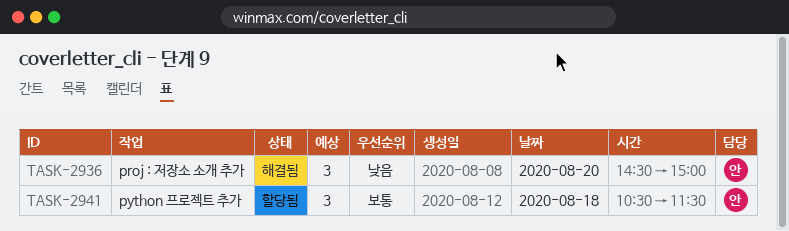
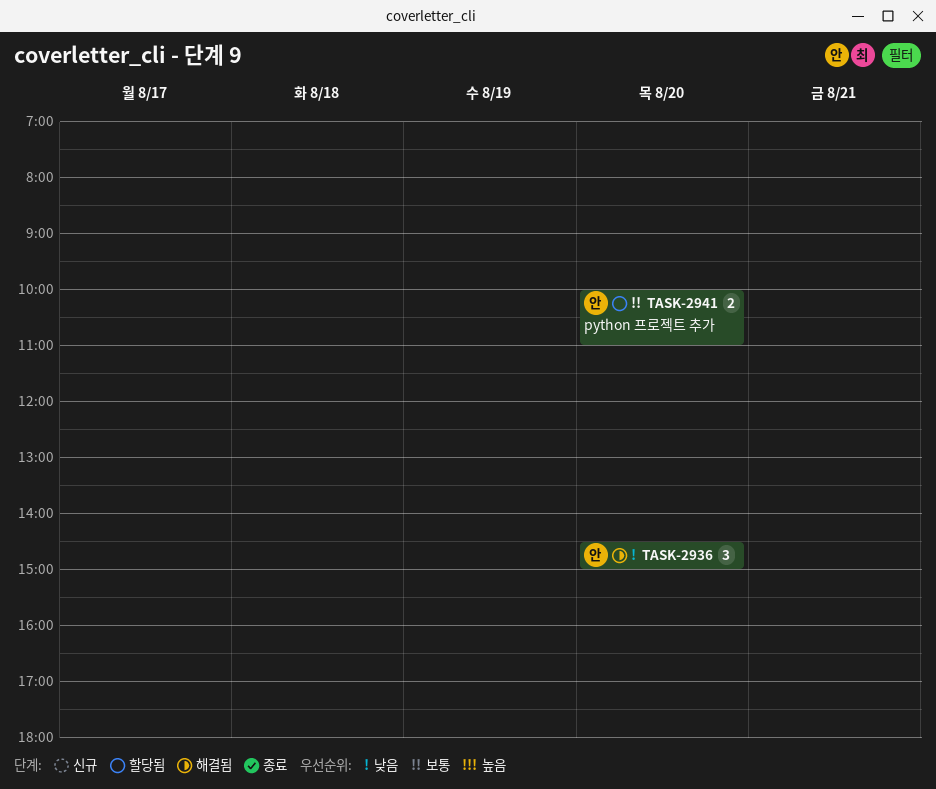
TASK-2941, estimate: 3 -> 2
TASK-2941, day: Aug 18 -> Aug 20
TASK-2941, begins: 10:30 -> 10:00
TASK-2941, ends: 11:30 -> 11:00

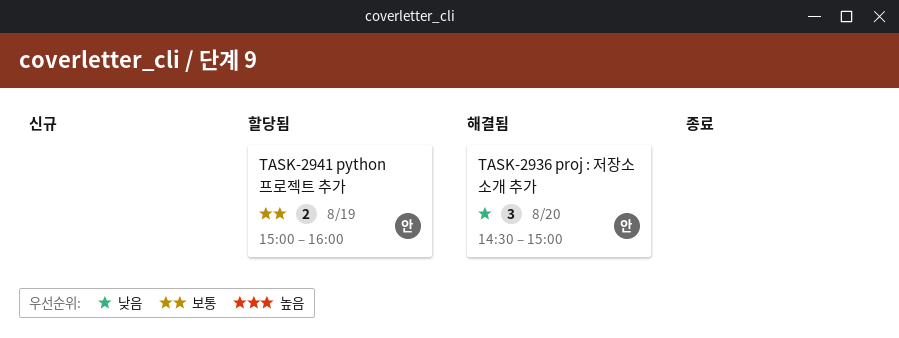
TASK-2941, day: Aug 20 -> Aug 19
TASK-2941, begins: 10:00 -> 15:00
TASK-2941, ends: 11:00 -> 16:00

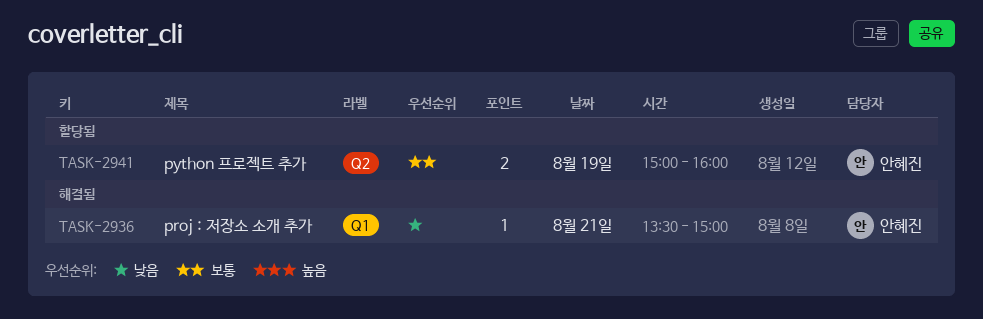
TASK-2936, estimate: 3 -> 1
TASK-2936, day: Aug 20 -> Aug 21
TASK-2936, begins: 14:30 -> 13:30

